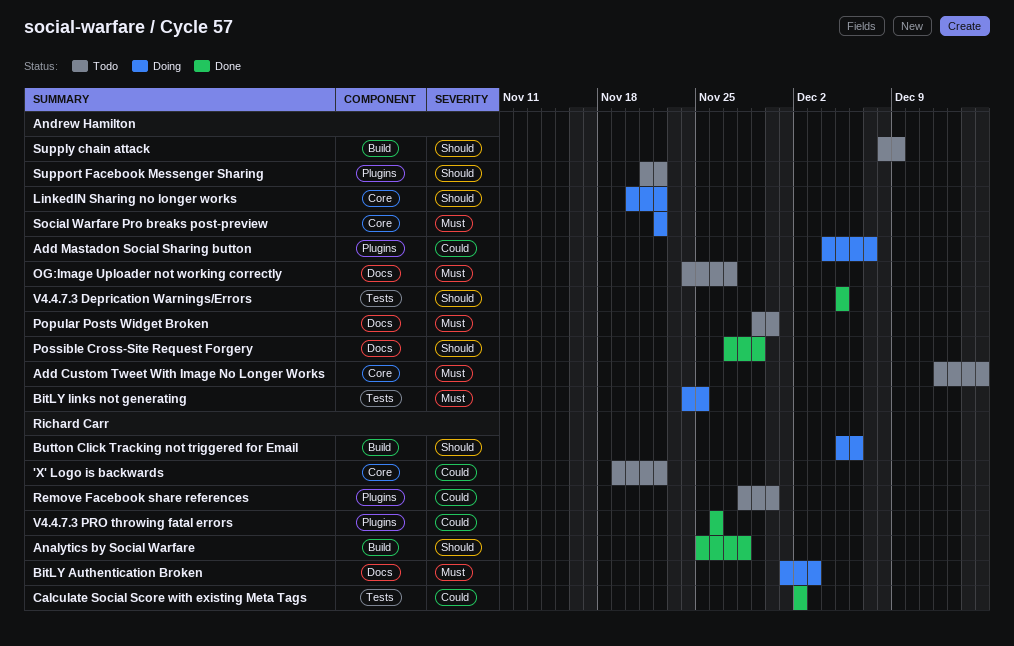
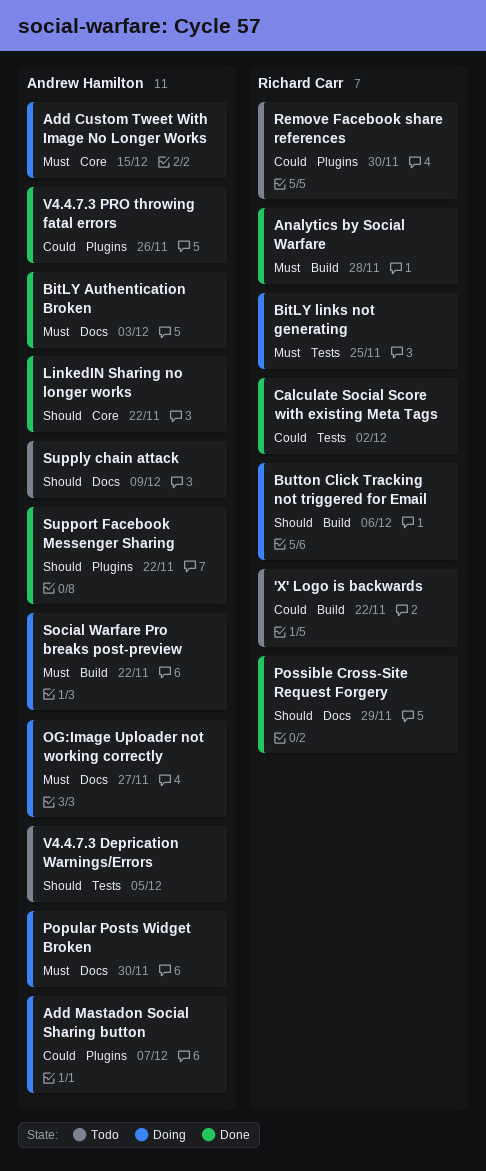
'X' Logo is backwards, label: Core -> Build
Add Custom Tweet With Image No Longer Works, status: Todo -> Doing
Analytics by Social Warfare, priority: Should -> Must
BitLY Authentication Broken, status: Doing -> Done
BitLY Authentication Broken, owner: Richard Carr -> Andrew Hamilton
BitLY links not generating, owner: Andrew Hamilton -> Richard Carr
LinkedIN Sharing no longer works, status: Doing -> Done
OG:Image Uploader not working correctly, status: Todo -> Doing
Popular Posts Widget Broken, status: Todo -> Doing
Possible Cross-Site Request Forgery, owner: Andrew Hamilton -> Richard Carr
Social Warfare Pro breaks post-preview, label: Core -> Build
Supply chain attack, label: Build -> Docs
Support Facebook Messenger Sharing, status: Todo -> Done
V4.4.7.3 Deprication Warnings/Errors, status: Done -> Todo
V4.4.7.3 PRO throwing fatal errors, owner: Richard Carr -> Andrew Hamilton

